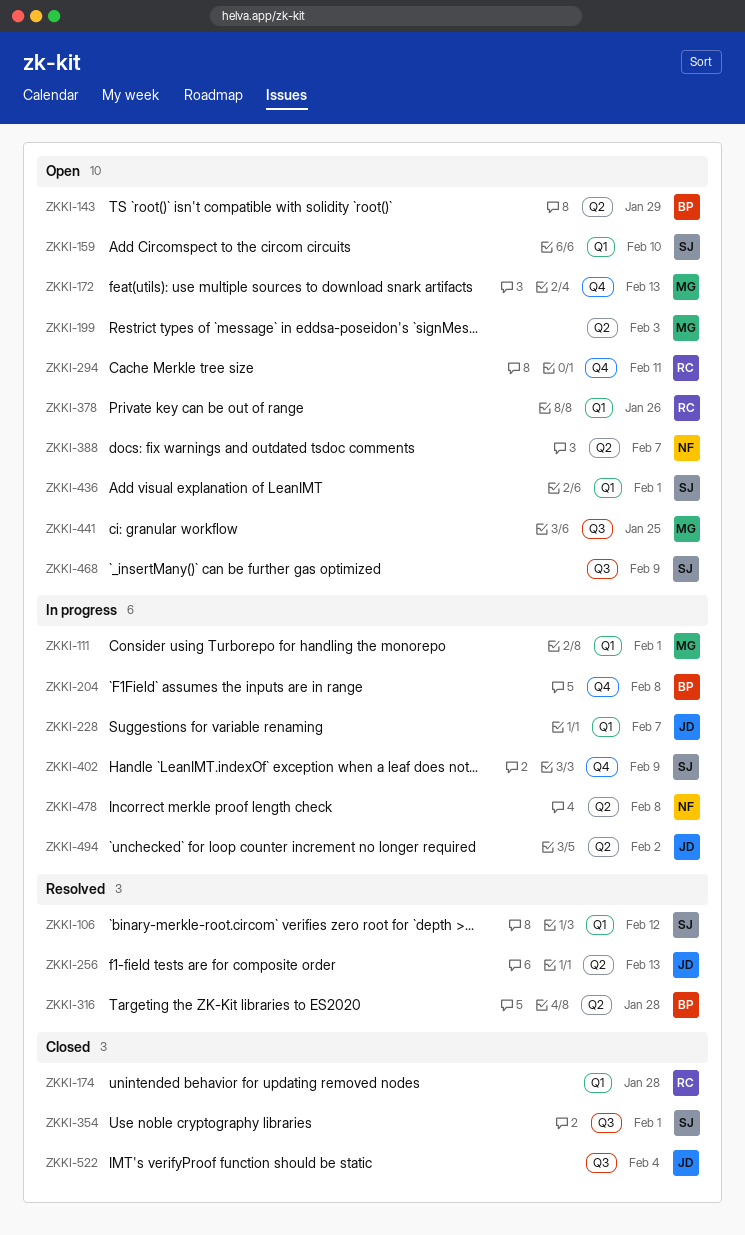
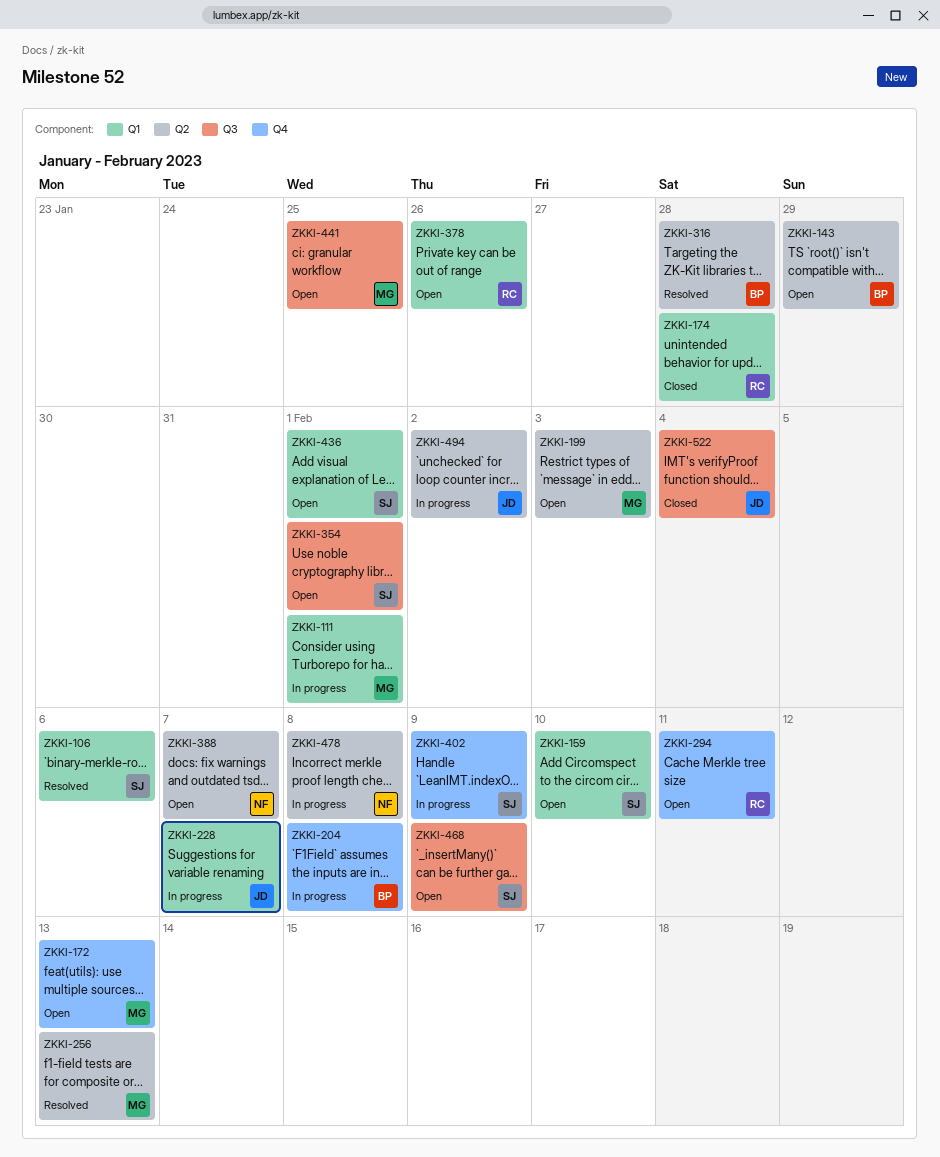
ZKKI-106, due: Feb 12 -> Feb 6
ZKKI-256, owner: JD -> MG
ZKKI-354, status: Closed -> Open

